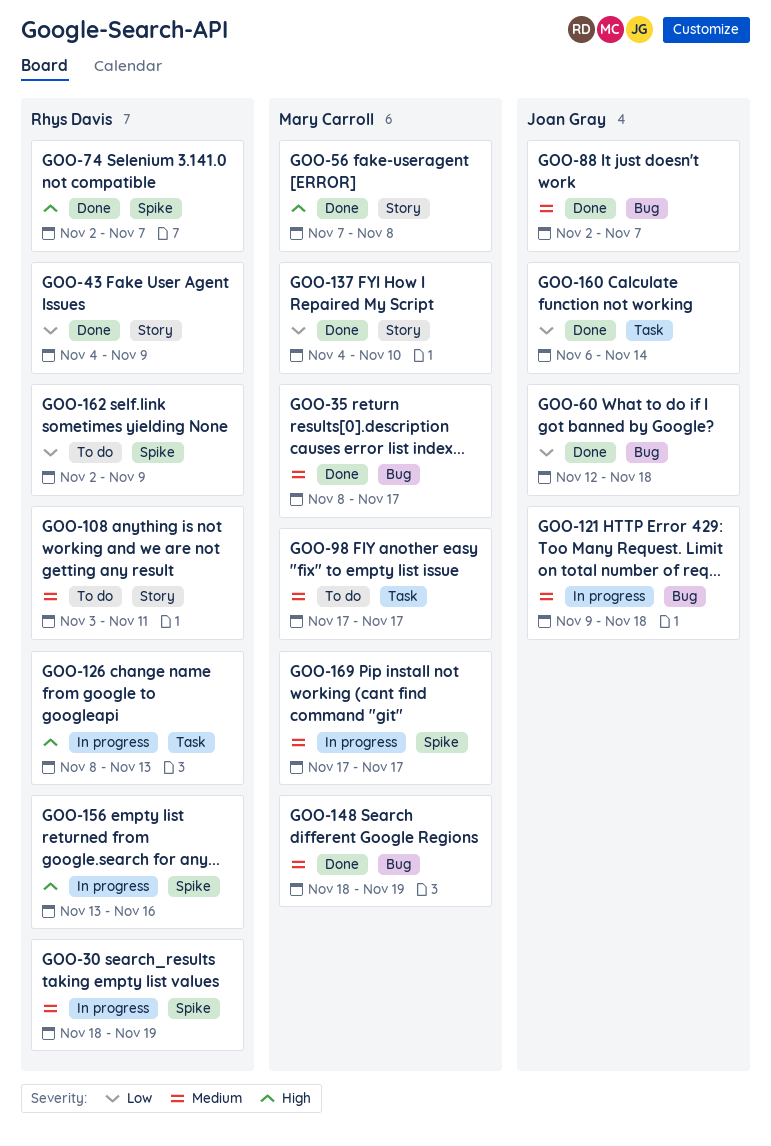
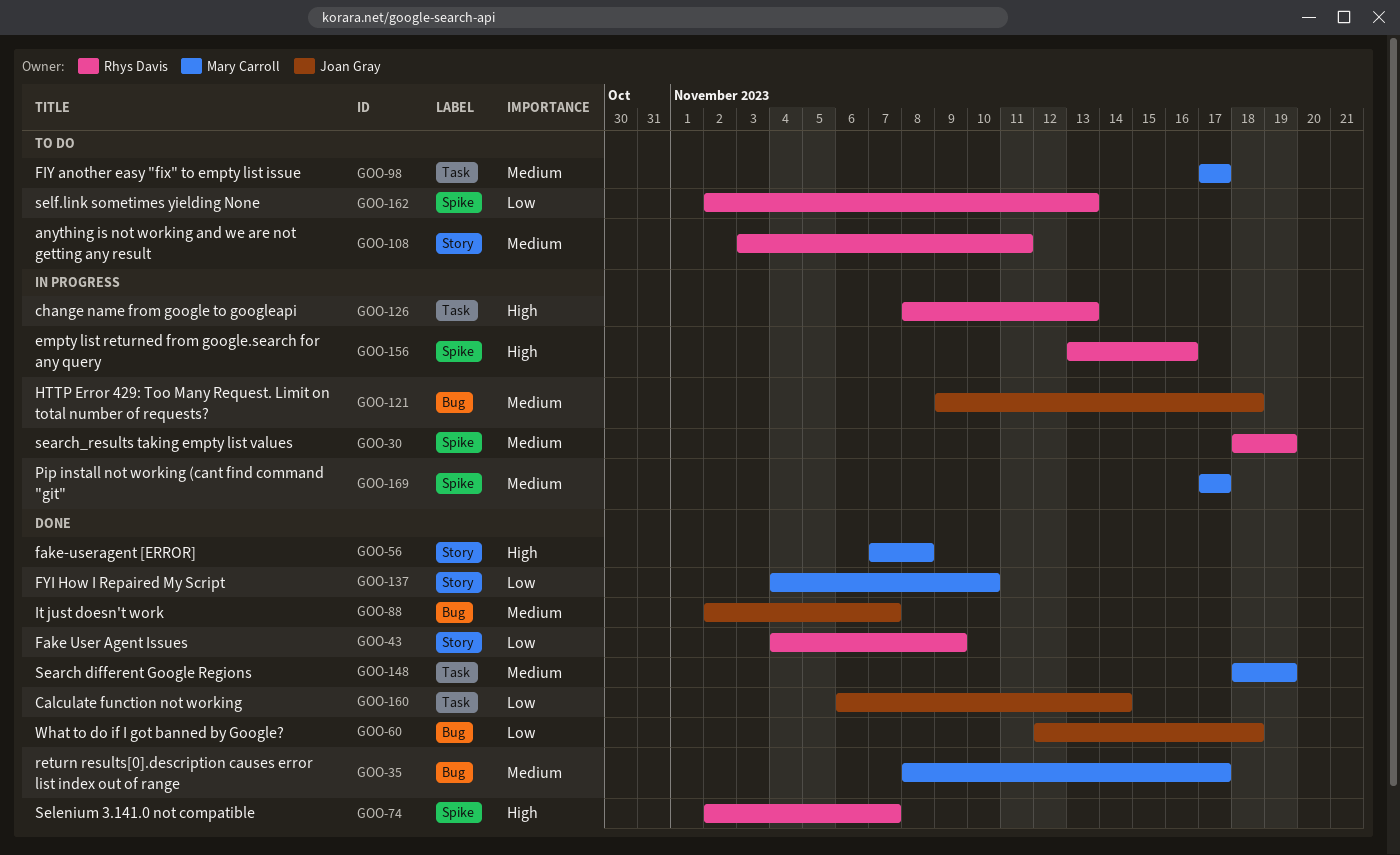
GOO-148, label: Bug -> Task
GOO-162, due: Nov 9 -> Nov 13

